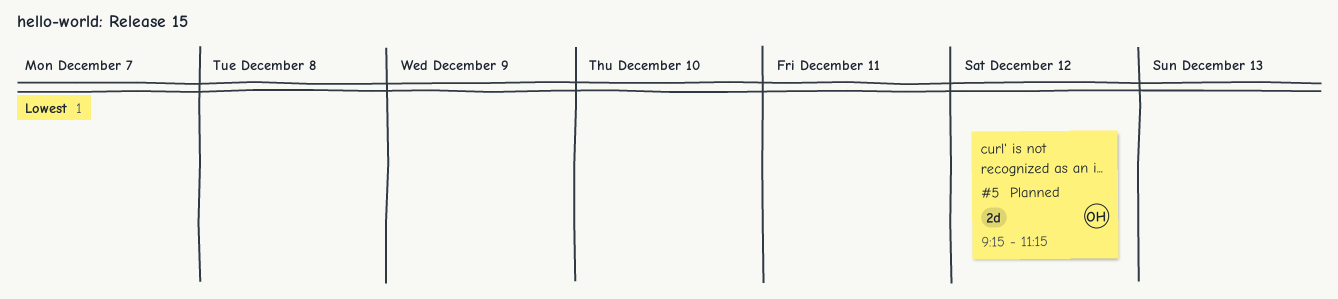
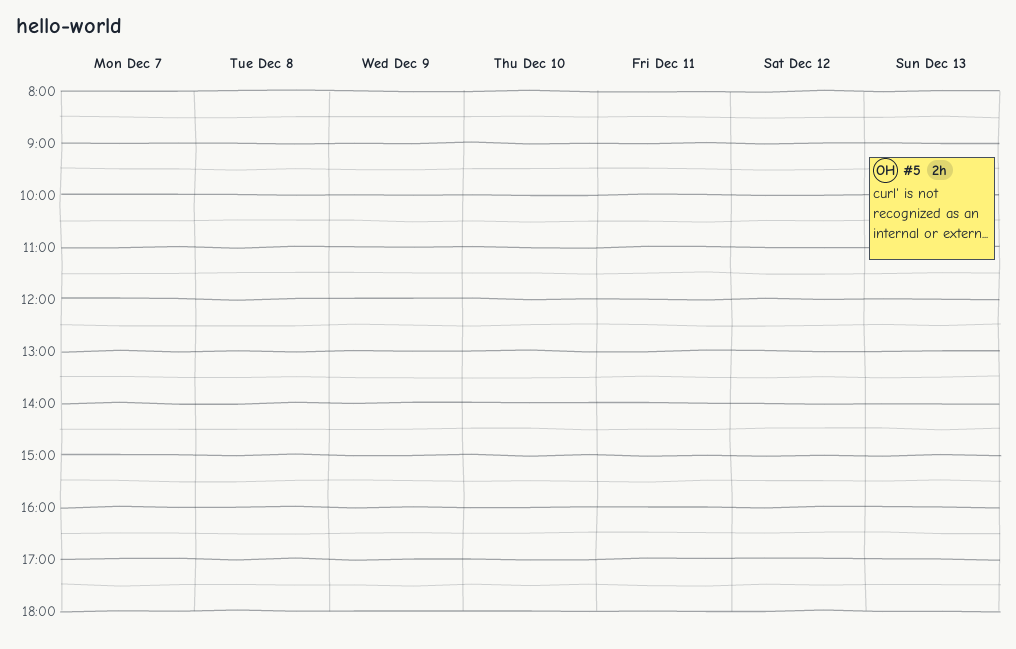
#5, estimate: 2d -> 2h
#5, day: Dec 12 -> Dec 13

